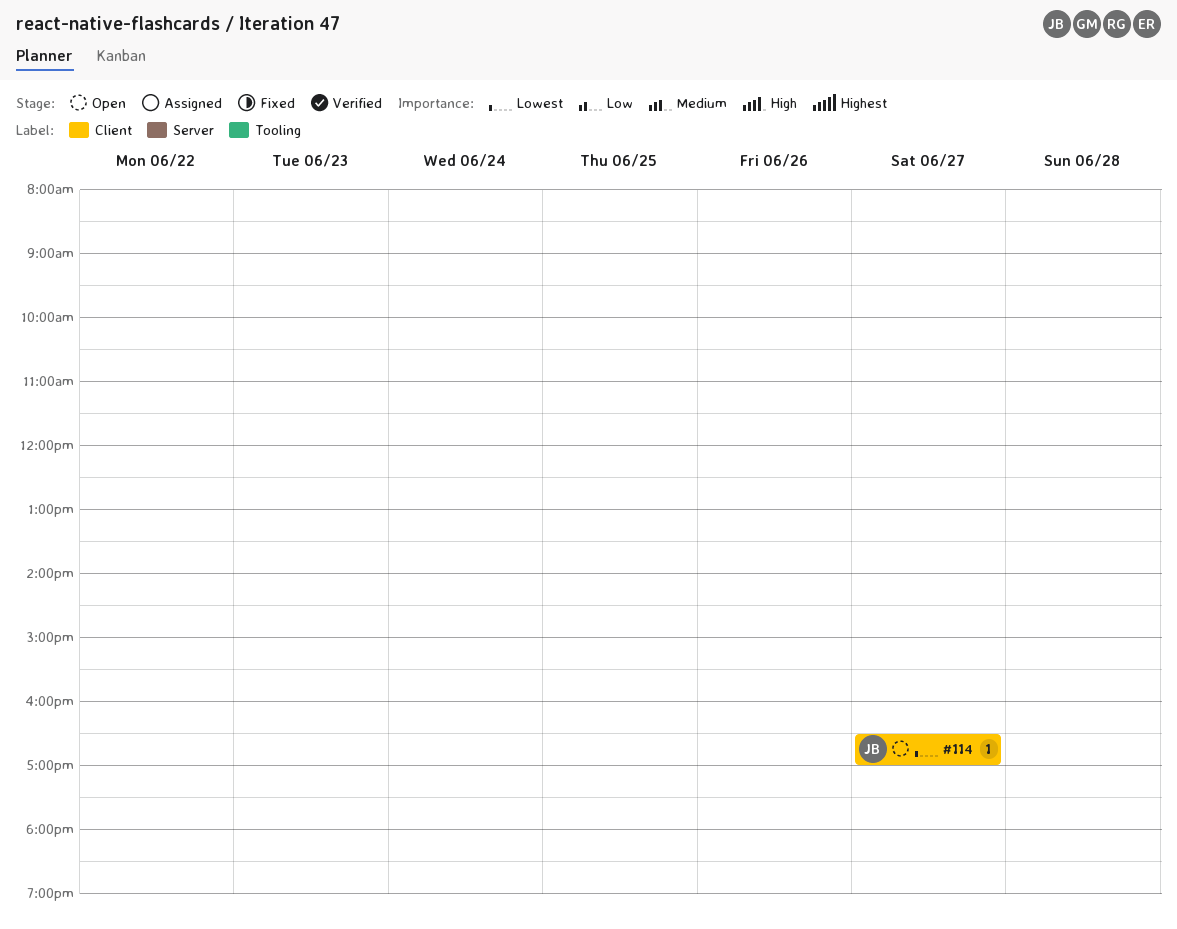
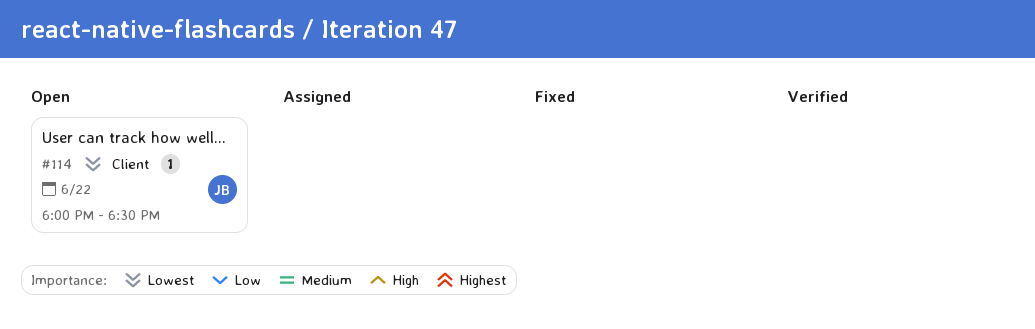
#114, day: Jun 27 -> Jun 22
#114, begins: 16:30 -> 18:00
#114, ends: 17:00 -> 18:30

